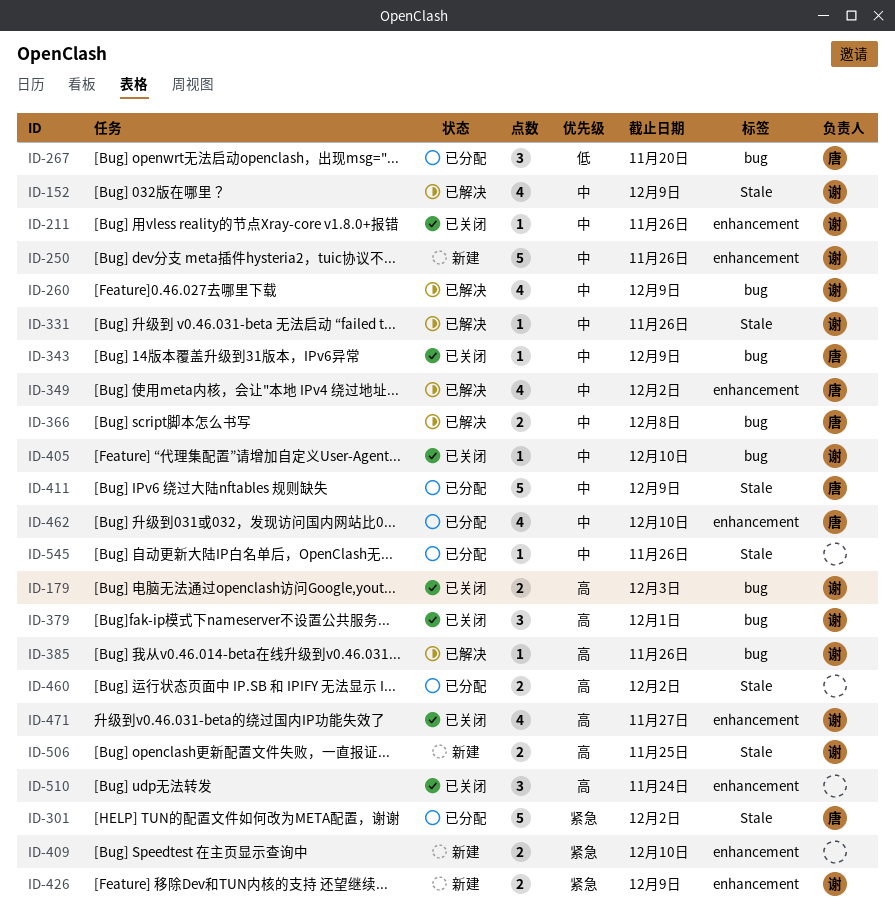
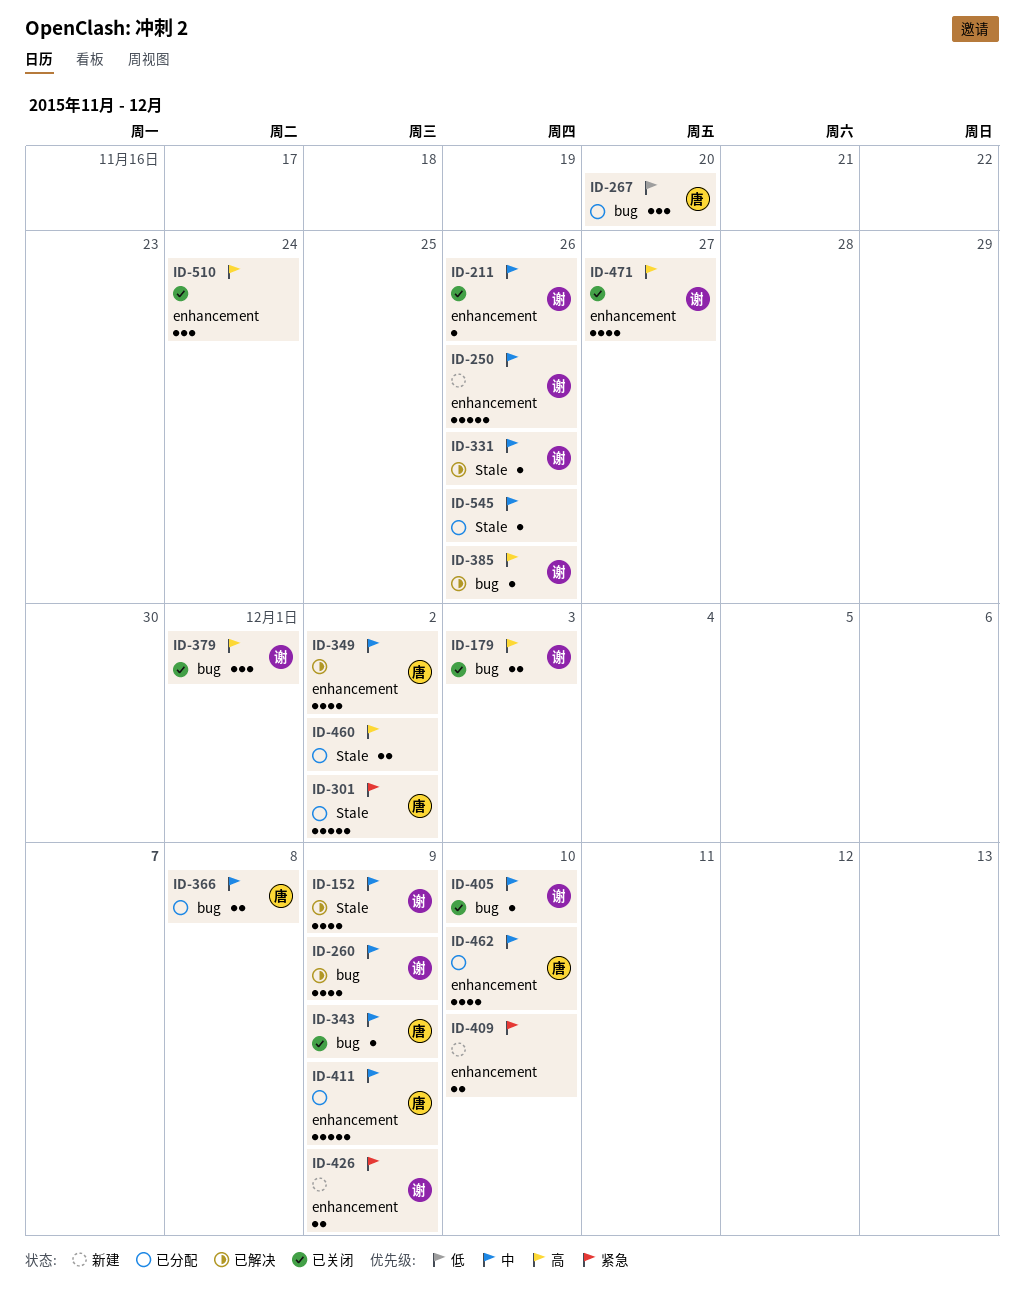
ID-366, status: 已解决 -> 已分配
ID-411, label: Stale -> enhancement
ID-506: present -> none

